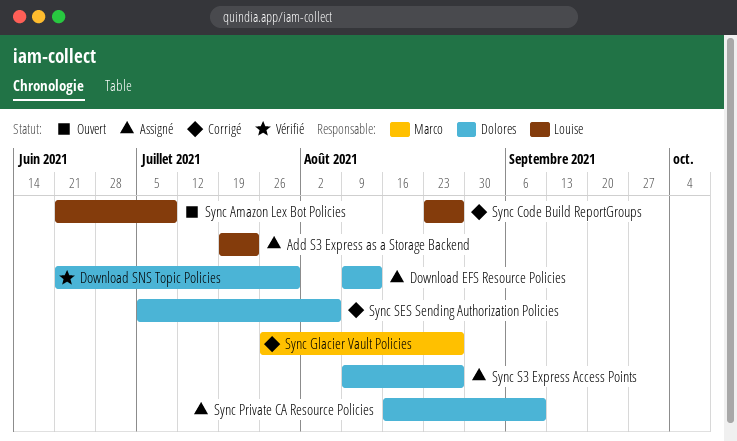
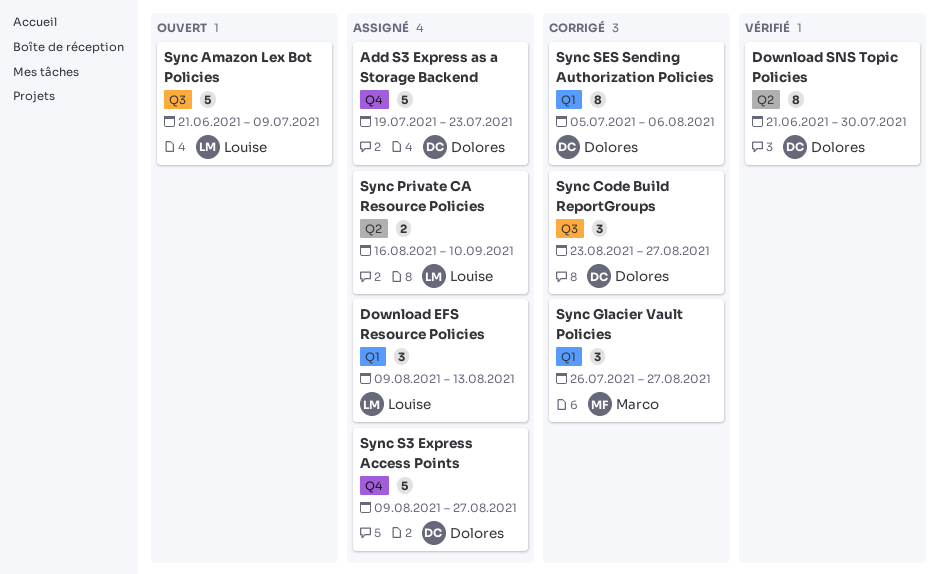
Add S3 Express as a Storage Backend, owner: Louise -> Dolores
Download EFS Resource Policies, owner: Dolores -> Louise
Sync Code Build ReportGroups, owner: Louise -> Dolores
Sync Private CA Resource Policies, owner: Dolores -> Louise

